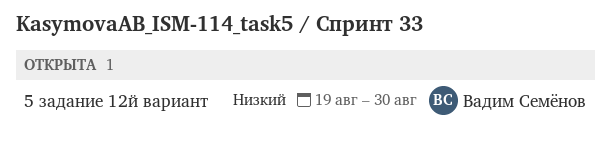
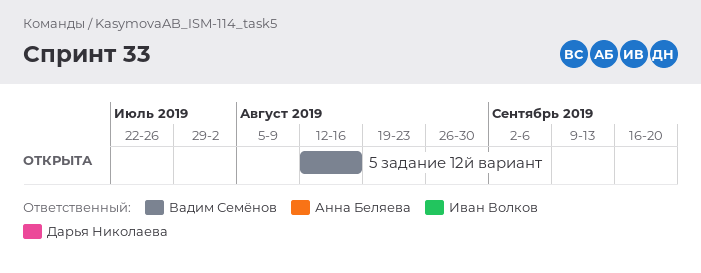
5 задание 12й вариант, start: Aug 19 -> Aug 12
5 задание 12й вариант, due: Aug 30 -> Aug 16

